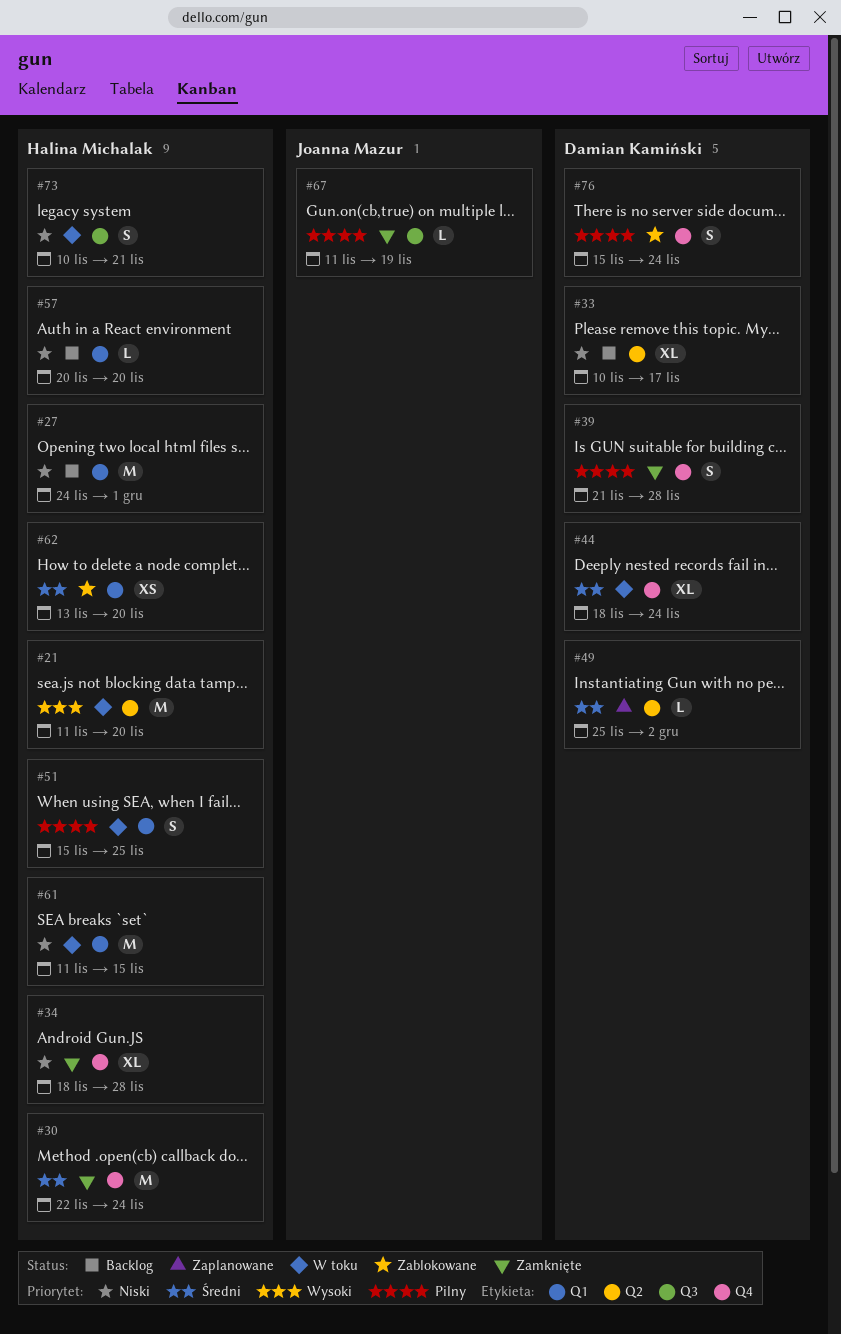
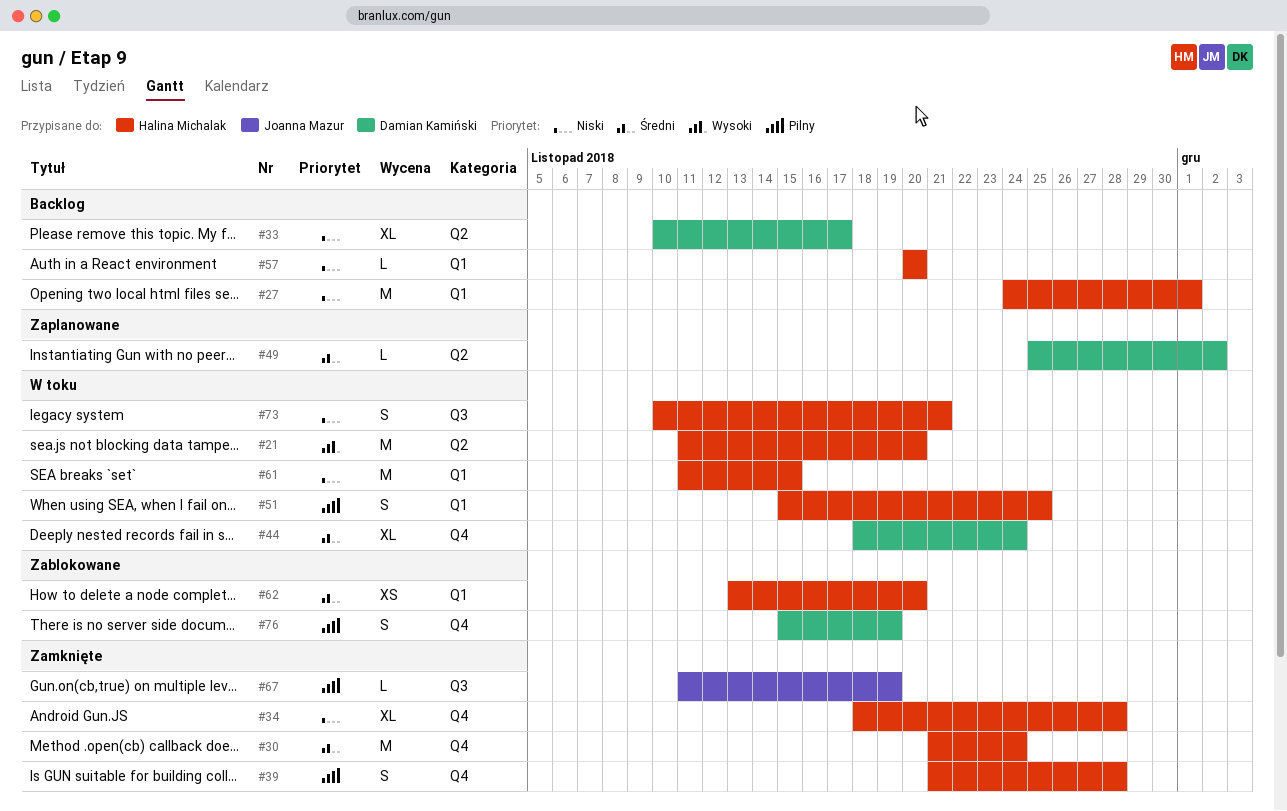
#30, start: Nov 22 -> Nov 21
#39, owner: Damian Kamiński -> Halina Michalak
#76, due: Nov 24 -> Nov 19

